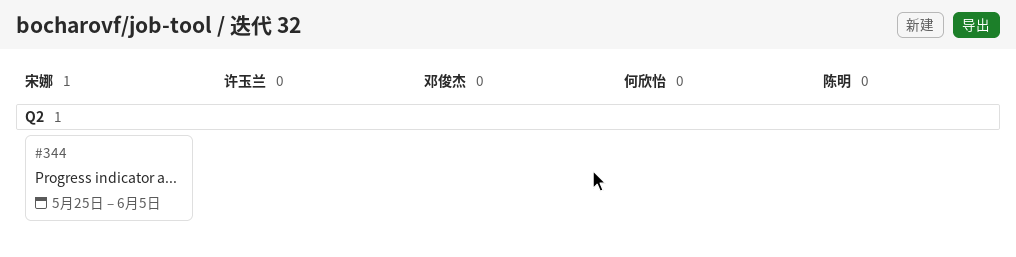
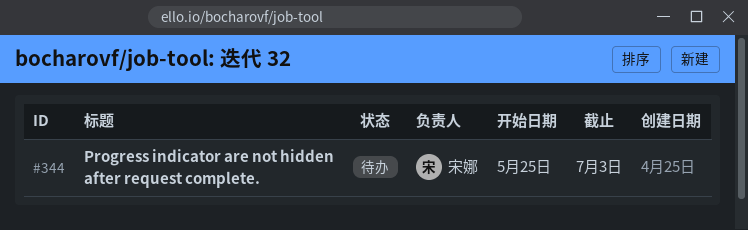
#344, due: Jun 5 -> Jul 3

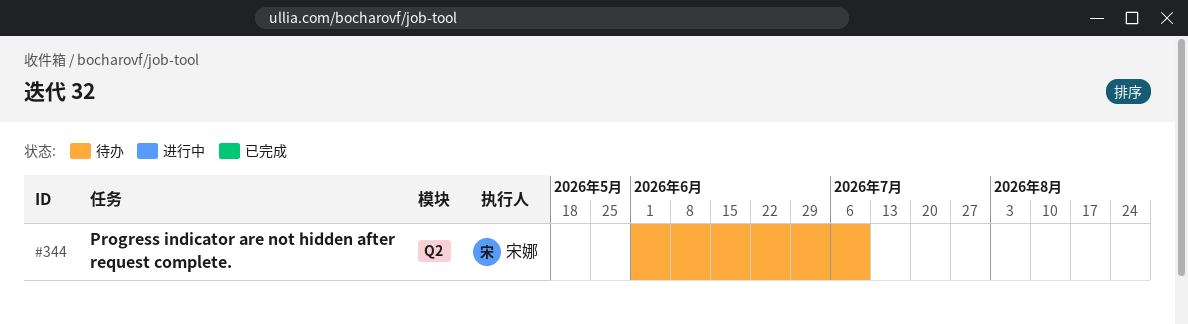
#344, start: May 25 -> Jun 1
#344, due: Jul 3 -> Jul 10

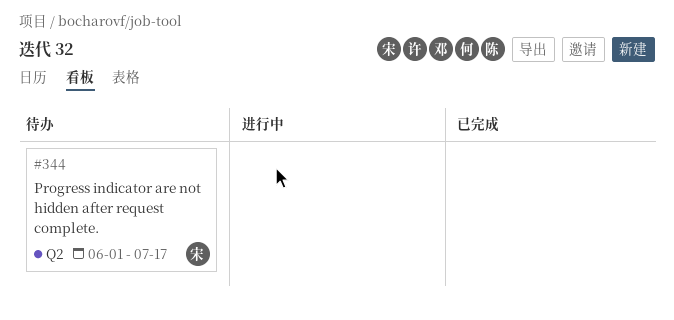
#344, due: Jul 10 -> Jul 17

